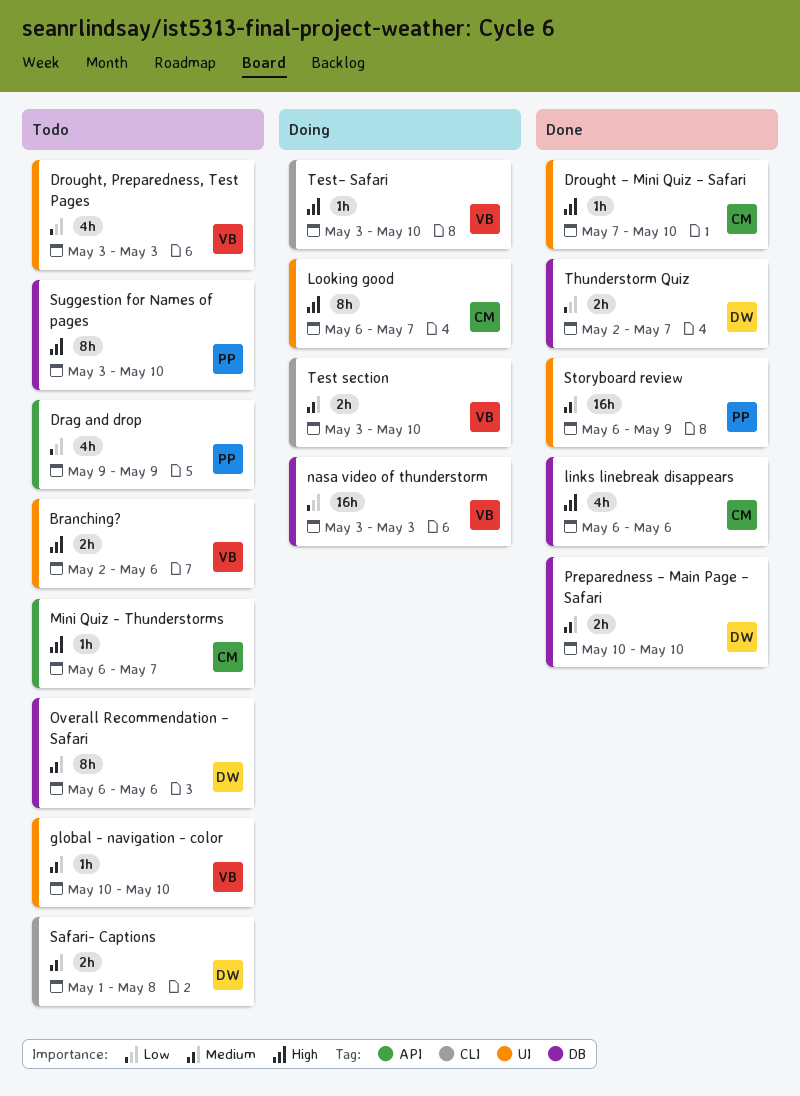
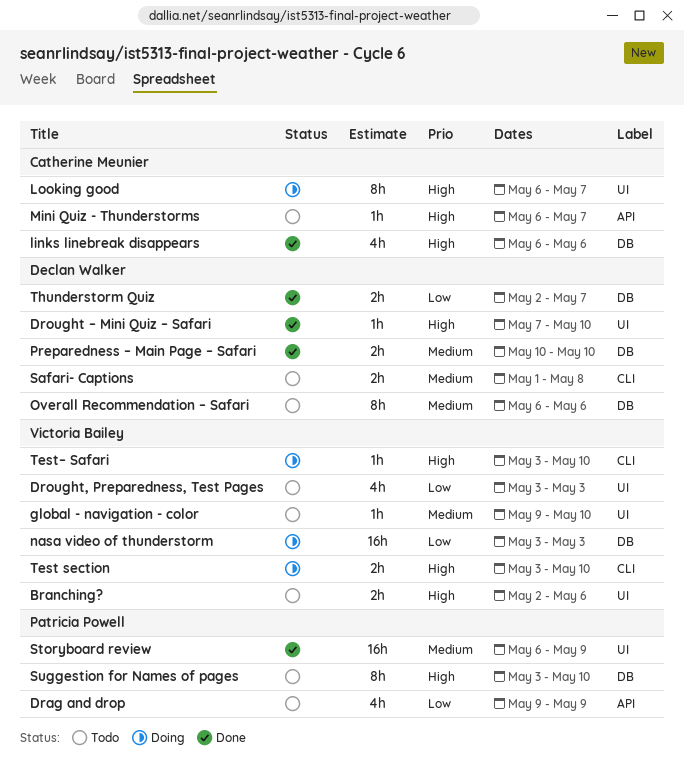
Drought – Mini Quiz – Safari, owner: Catherine Meunier -> Declan Walker
global - navigation - color, start: May 10 -> May 9
Test section, priority: Medium -> High

